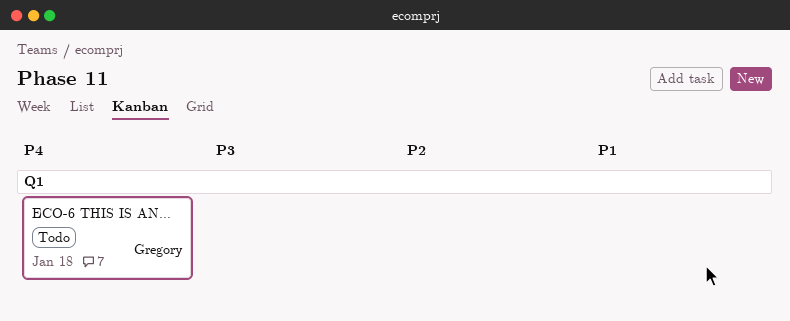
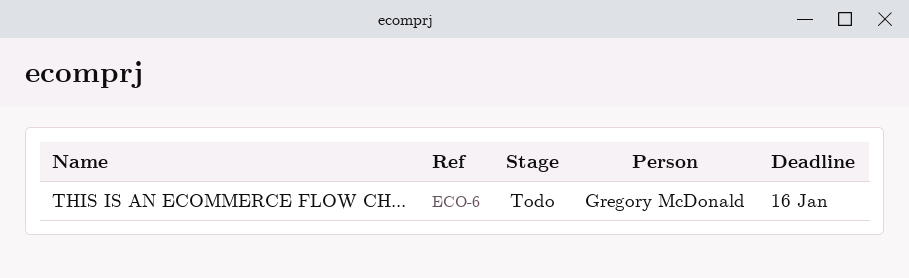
ECO-6, due: Jan 18 -> Jan 16

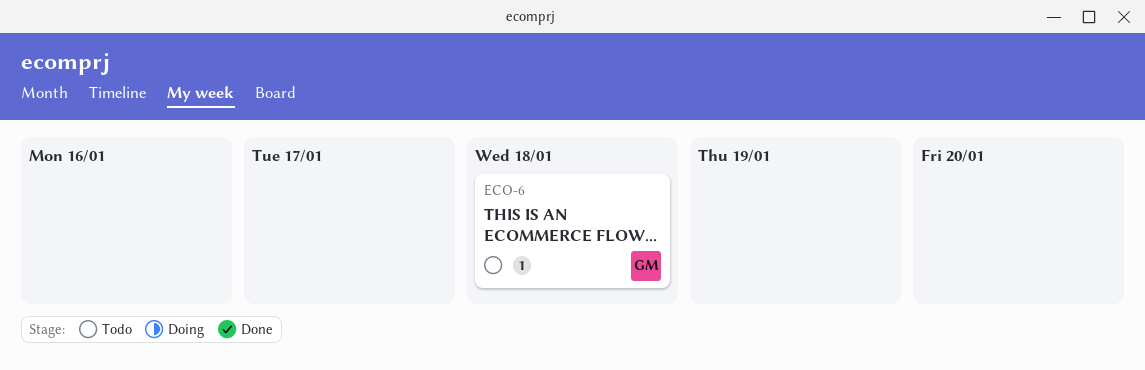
ECO-6, due: Jan 16 -> Jan 18

